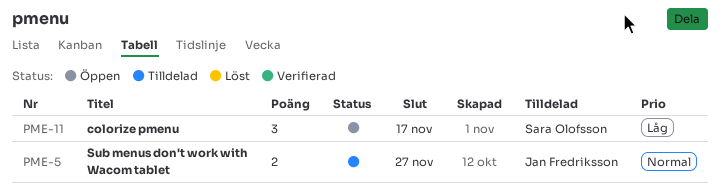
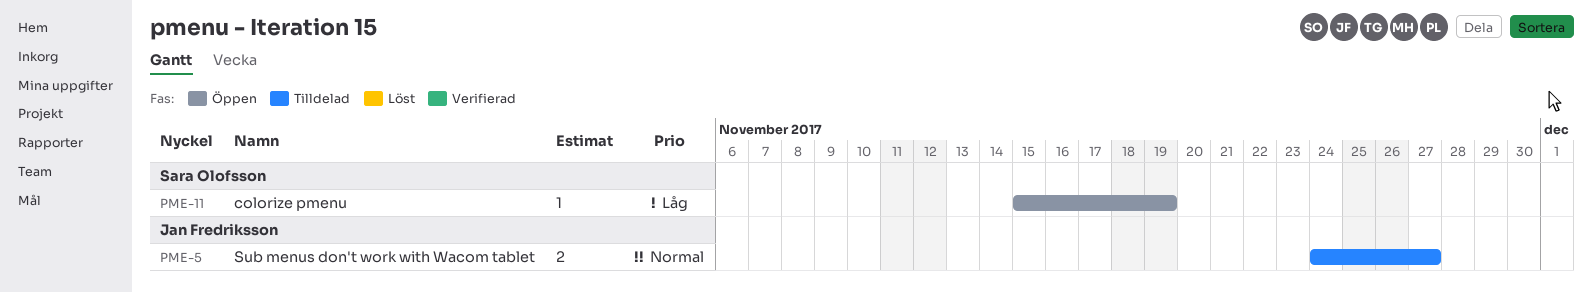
PME-11, estimate: 3 -> 1
PME-11, due: Nov 17 -> Nov 19

